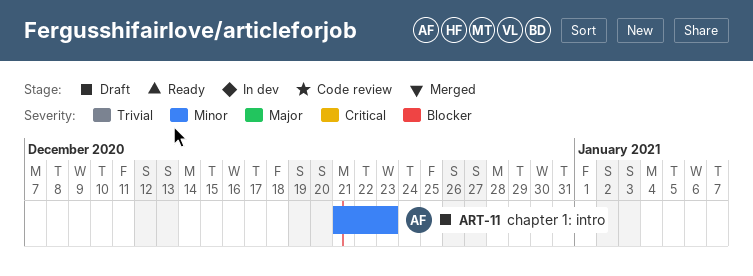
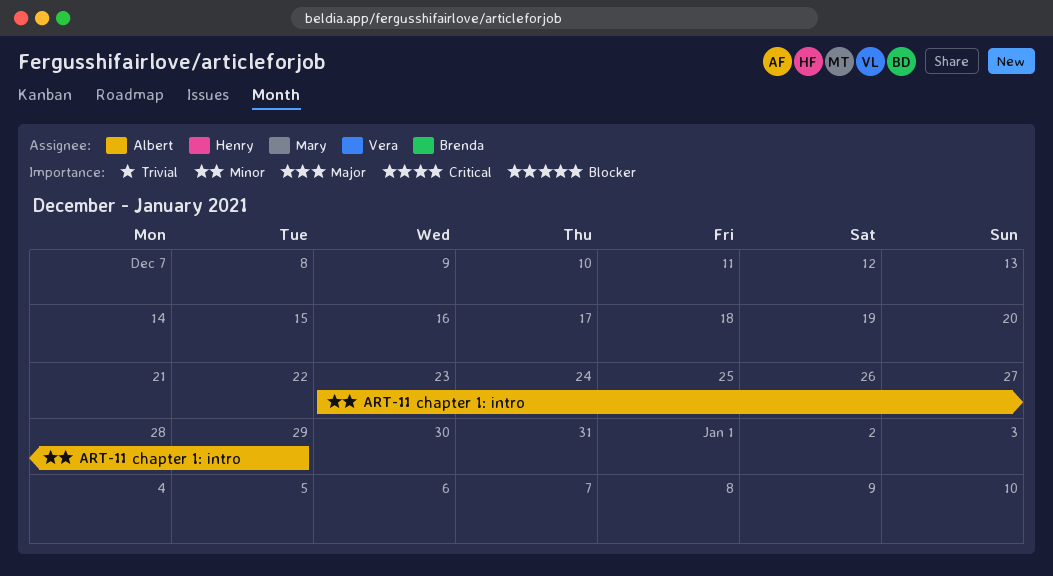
ART-11, start: Dec 21 -> Dec 23
ART-11, due: Dec 23 -> Dec 29

